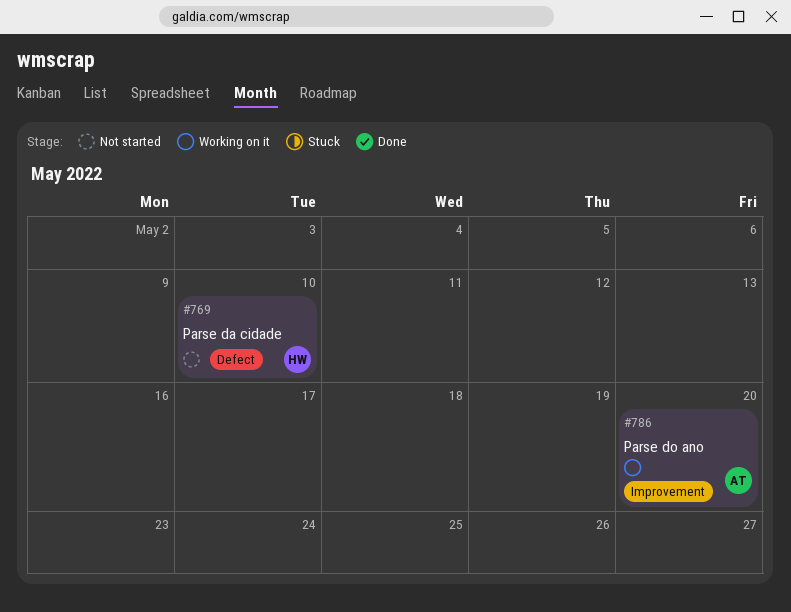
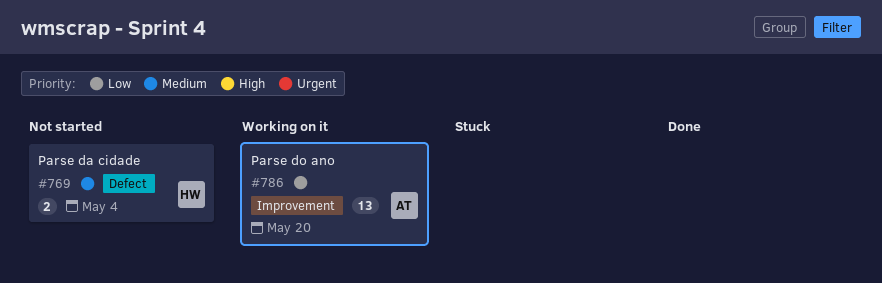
#769, due: May 10 -> May 4

